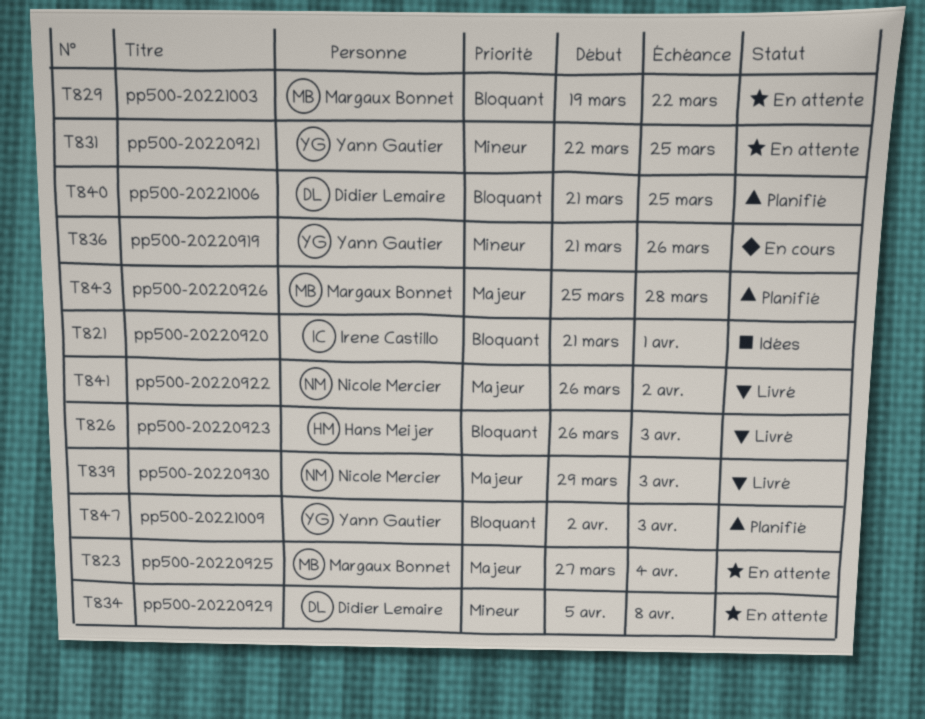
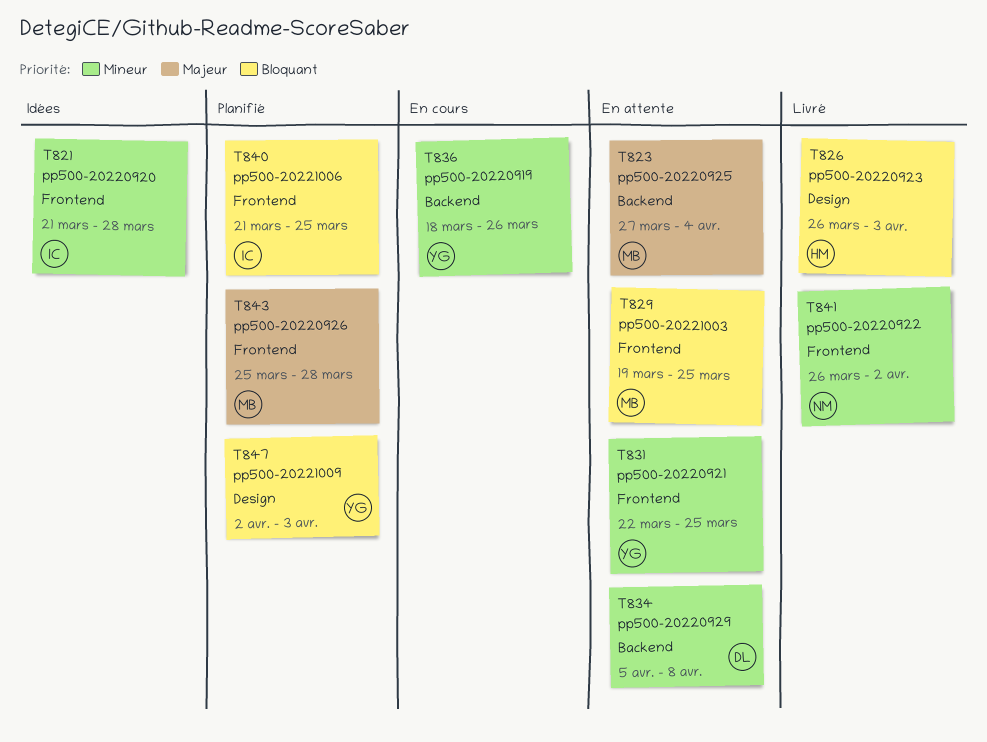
T821, priority: Bloquant -> Mineur
T821, due: Apr 1 -> Mar 28
T829, due: Mar 22 -> Mar 25
T836, start: Mar 21 -> Mar 18
T839: present -> none
T840, owner: Didier Lemaire -> Irene Castillo
T841, priority: Majeur -> Mineur

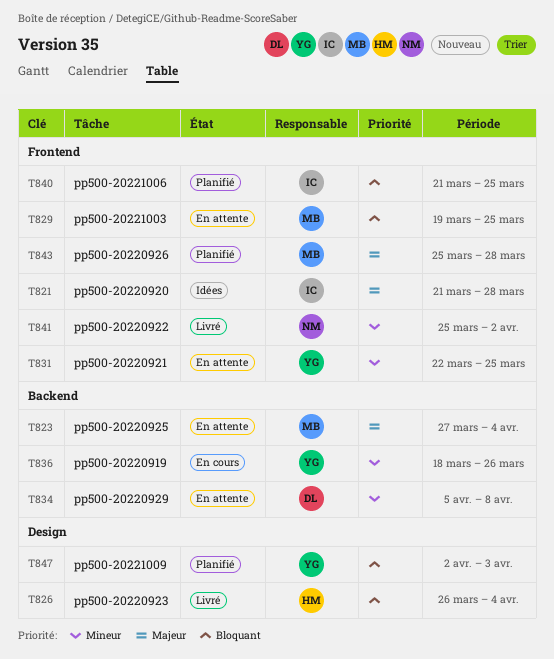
T821, priority: Mineur -> Majeur
T826, due: Apr 3 -> Apr 4
T841, start: Mar 26 -> Mar 25

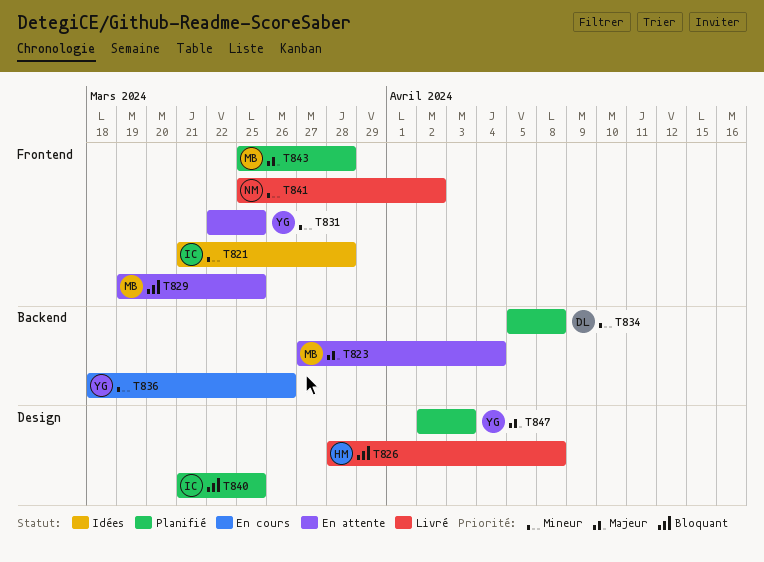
T821, priority: Majeur -> Mineur
T826, start: Mar 26 -> Mar 28
T826, due: Apr 4 -> Apr 8
T834, status: En attente -> Planifié
T840, label: Frontend -> Design
T847, priority: Bloquant -> Majeur

